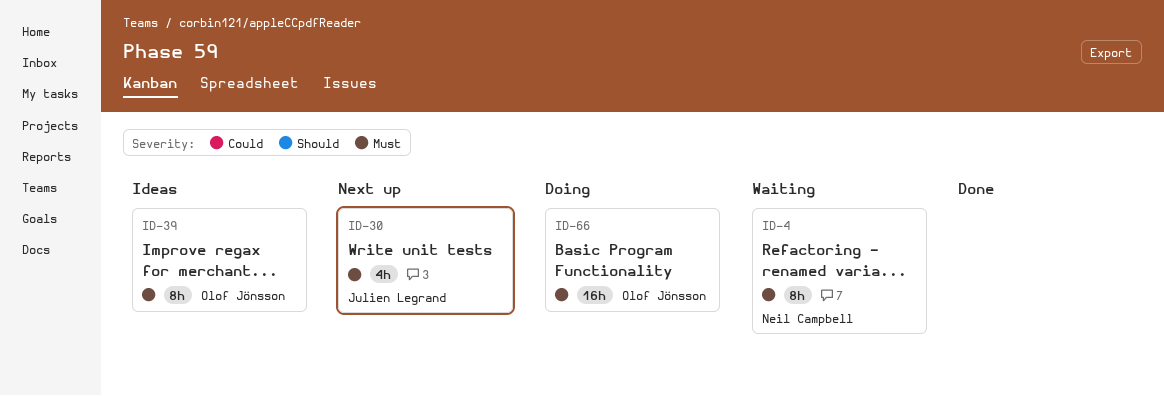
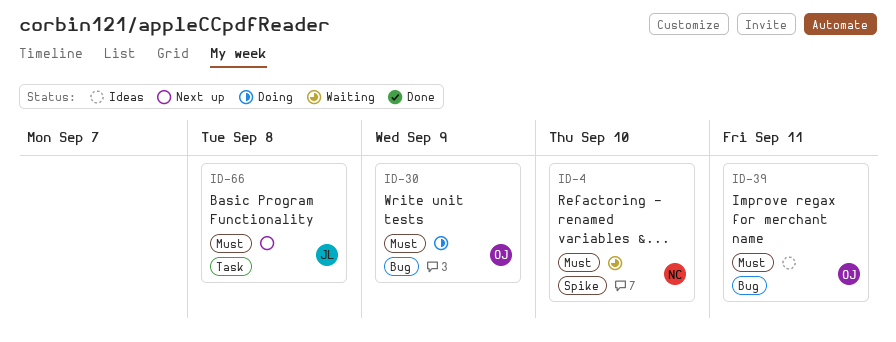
ID-30, status: Next up -> Doing
ID-30, owner: Julien Legrand -> Olof Jönsson
ID-66, status: Doing -> Next up
ID-66, owner: Olof Jönsson -> Julien Legrand

